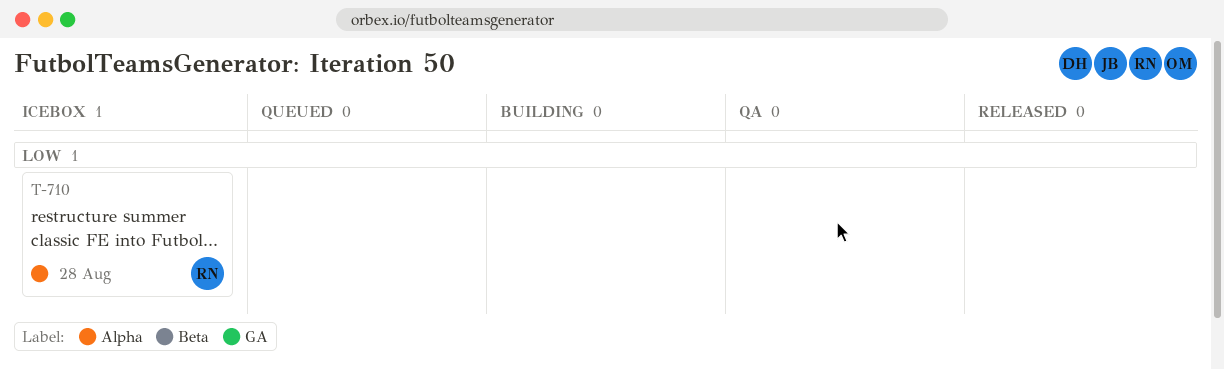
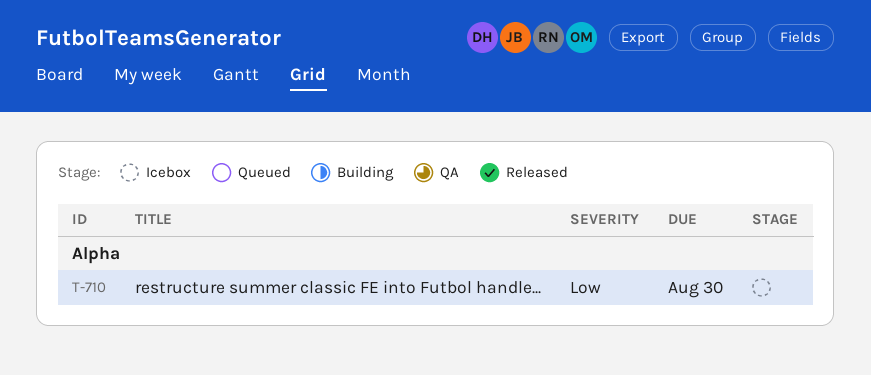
T-710, due: Aug 28 -> Aug 30

